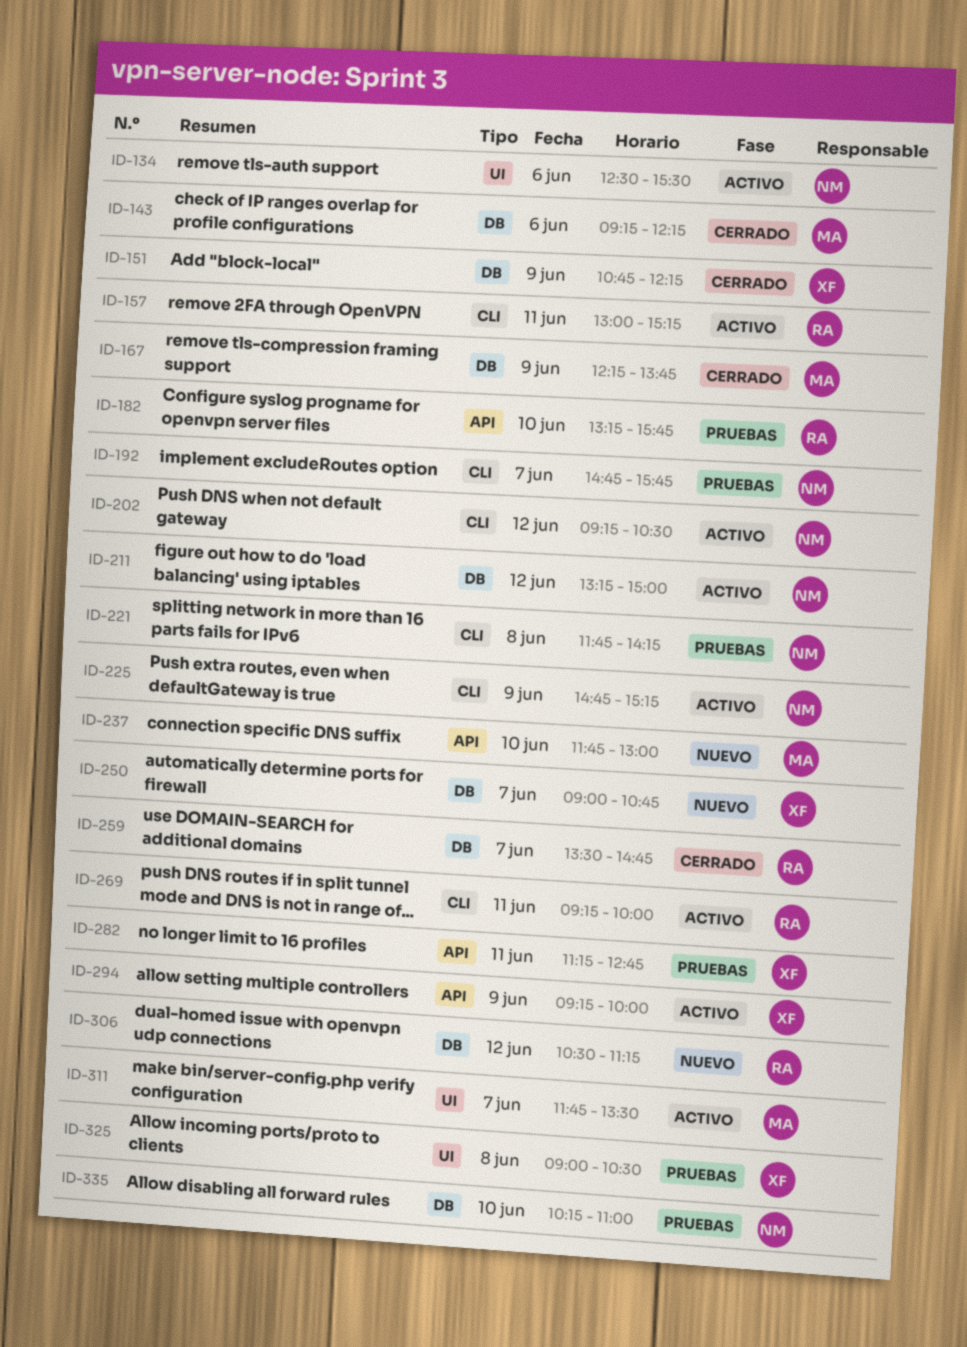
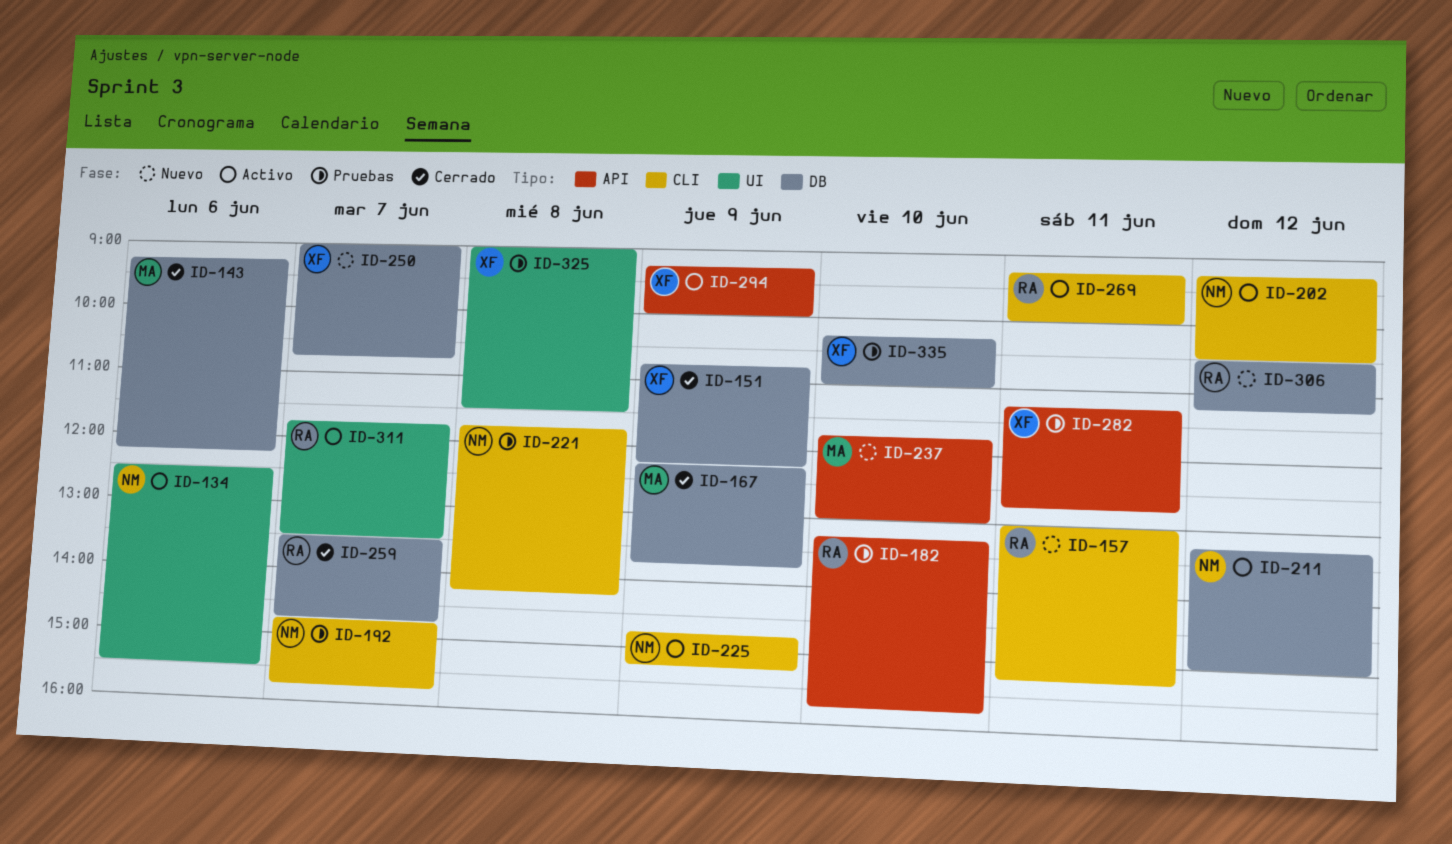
ID-157, status: Activo -> Nuevo
ID-311, owner: MA -> RA
ID-325, ends: 10:30 -> 11:30
ID-335, owner: NM -> XF

